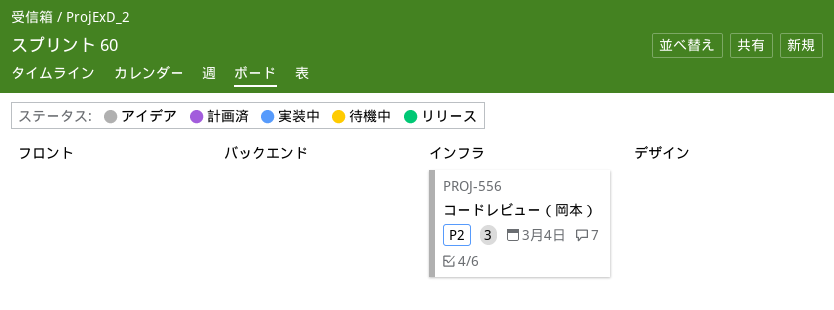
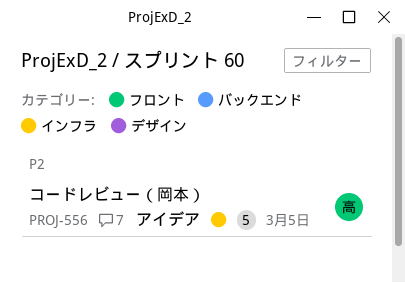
PROJ-556, estimate: 3 -> 5
PROJ-556, due: Mar 4 -> Mar 5

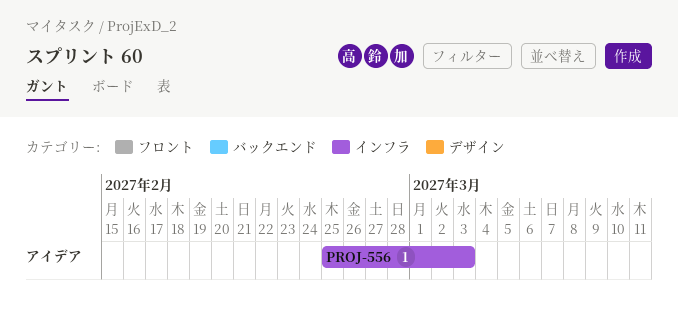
PROJ-556, estimate: 5 -> 1
PROJ-556, due: Mar 5 -> Mar 3

